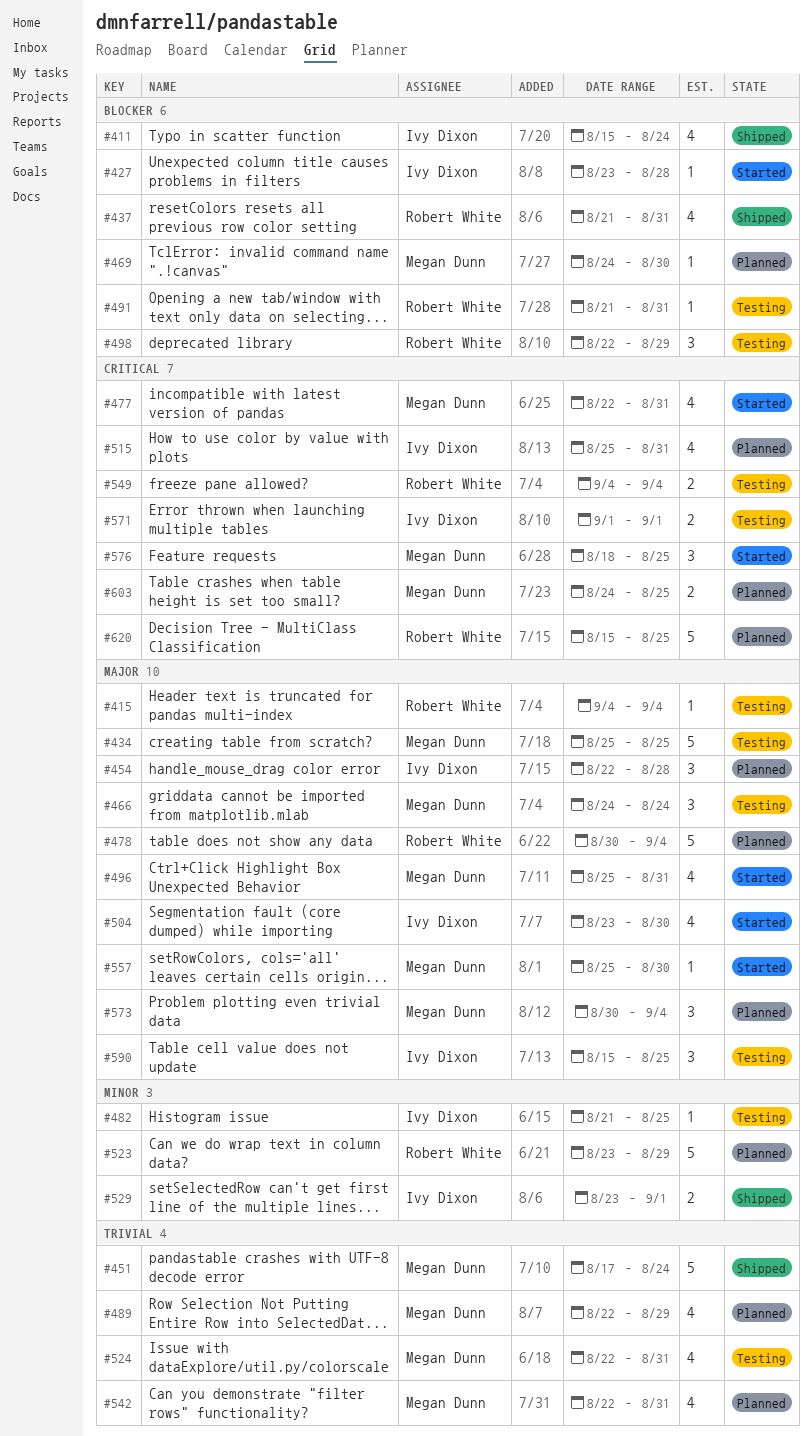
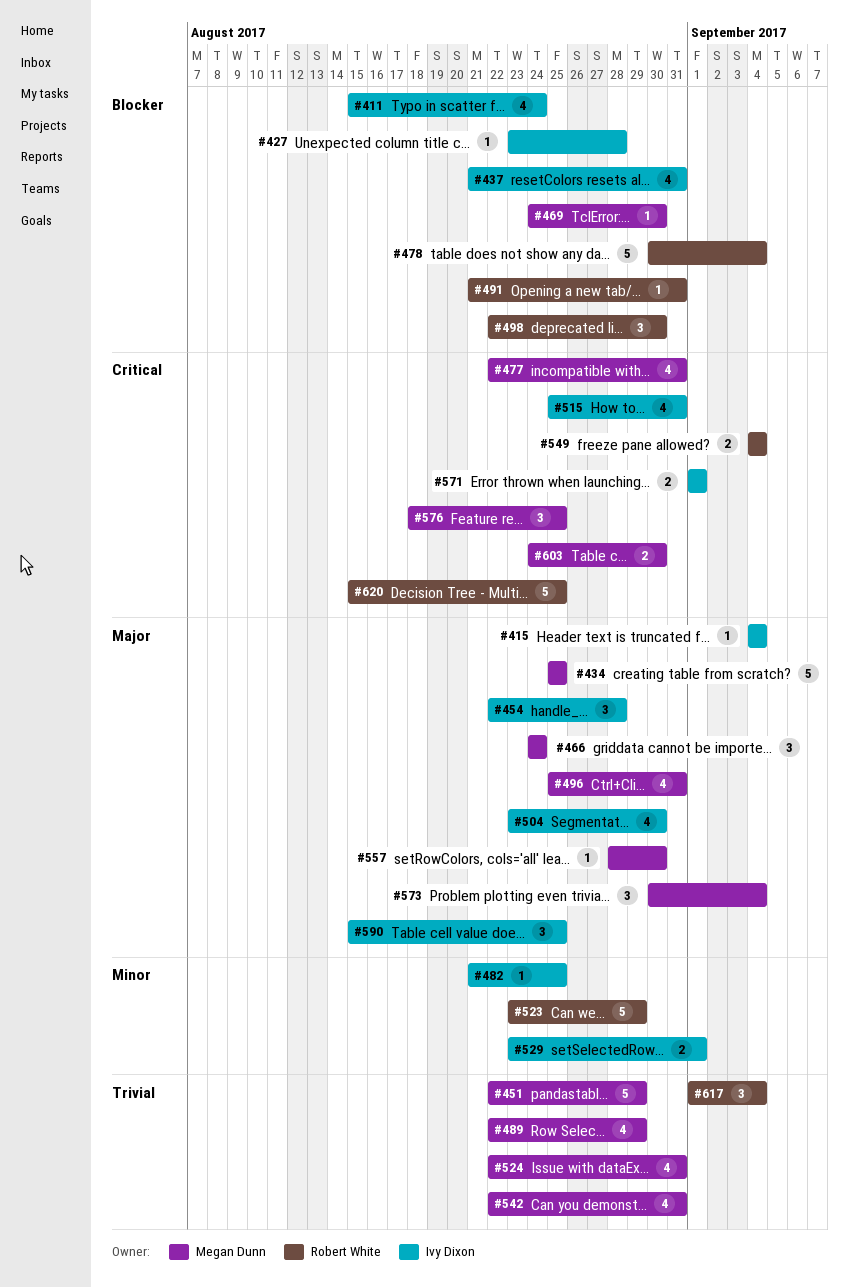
#415, owner: Robert White -> Ivy Dixon
#437, owner: Robert White -> Ivy Dixon
#451, start: Aug 17 -> Aug 22
#451, due: Aug 24 -> Aug 29
#478, priority: Major -> Blocker
#498, due: Aug 29 -> Aug 30
#557, start: Aug 25 -> Aug 28
#603, due: Aug 25 -> Aug 30
#617: none -> present

